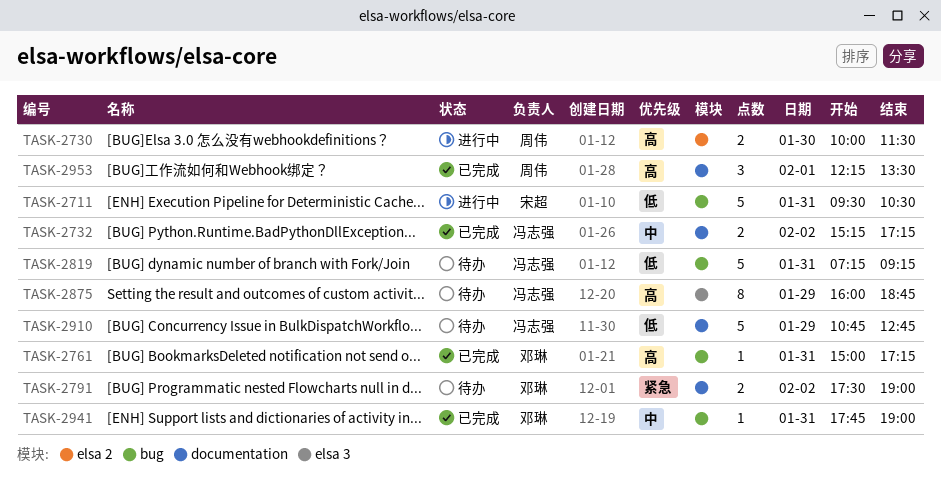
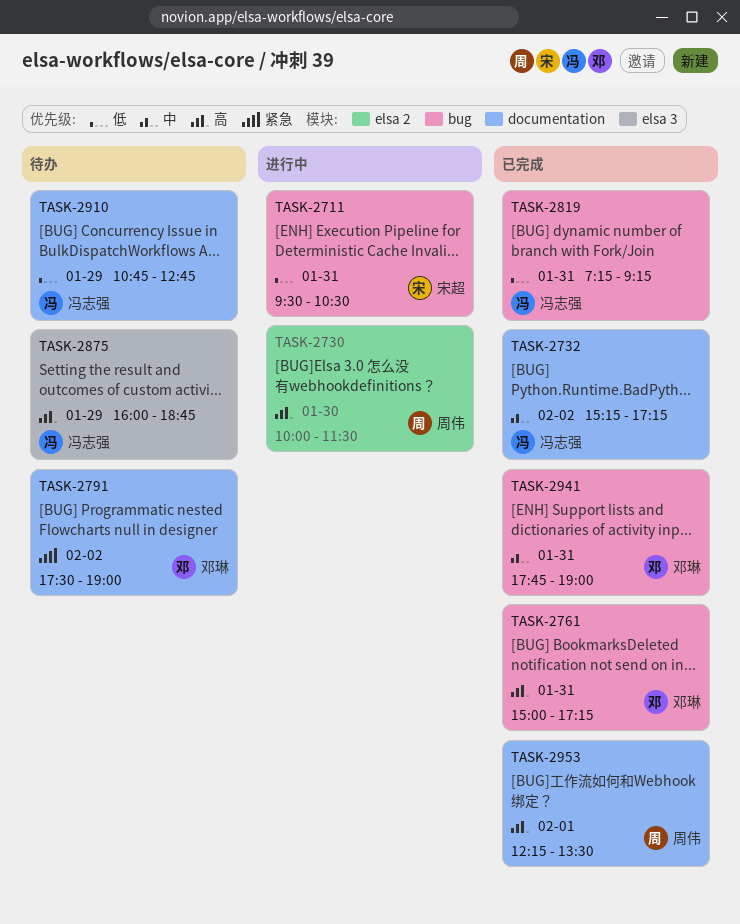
TASK-2819, status: 待办 -> 已完成

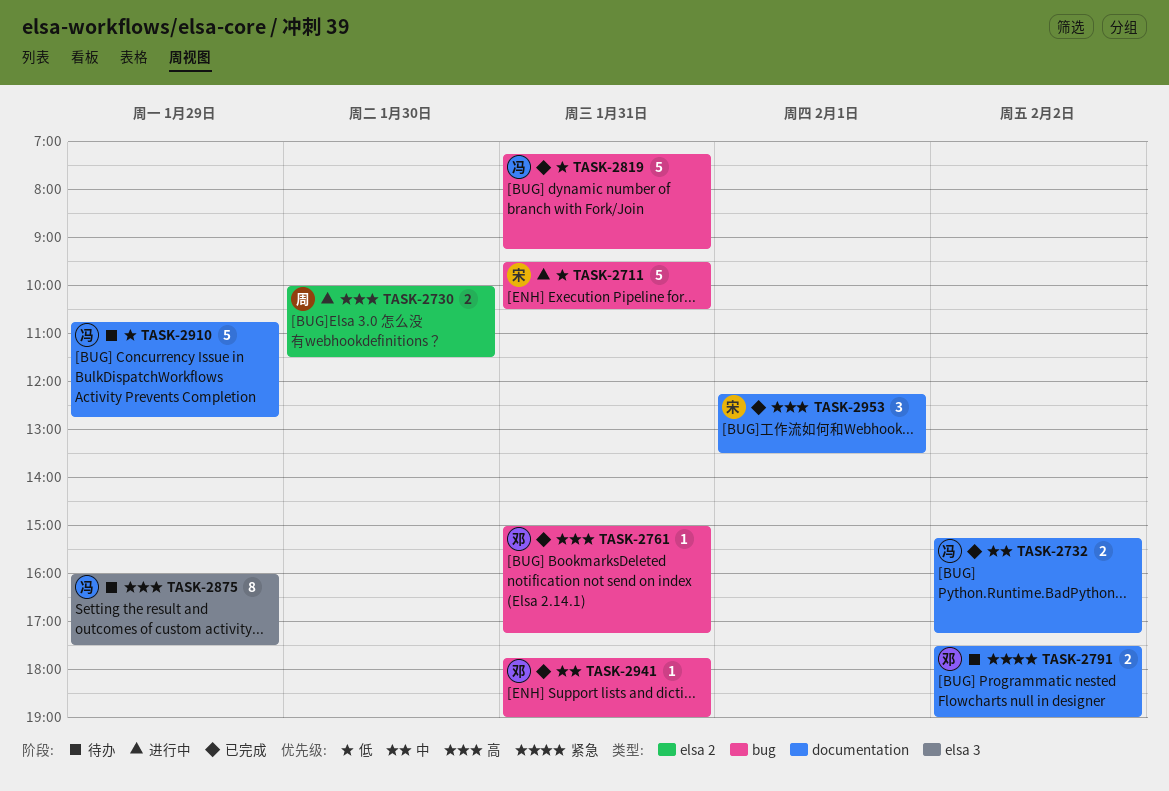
TASK-2875, ends: 18:45 -> 17:30
TASK-2953, owner: 周伟 -> 宋超

